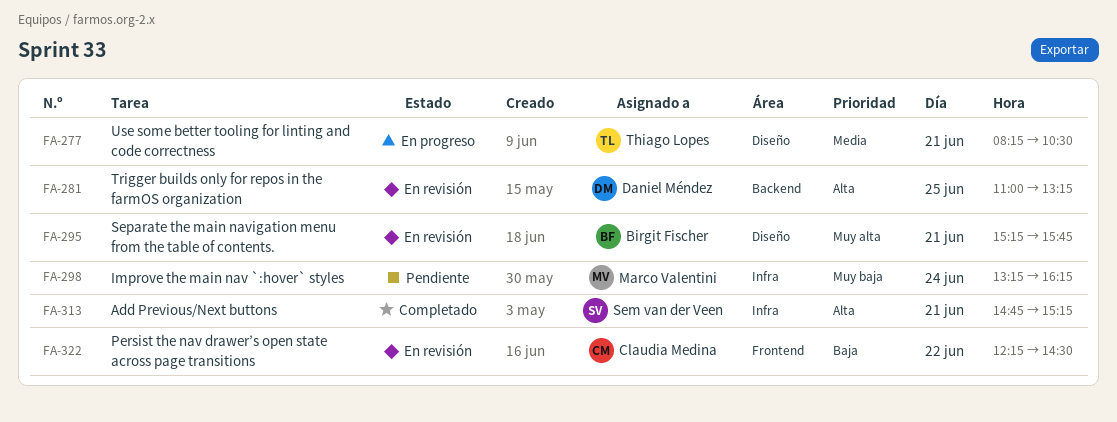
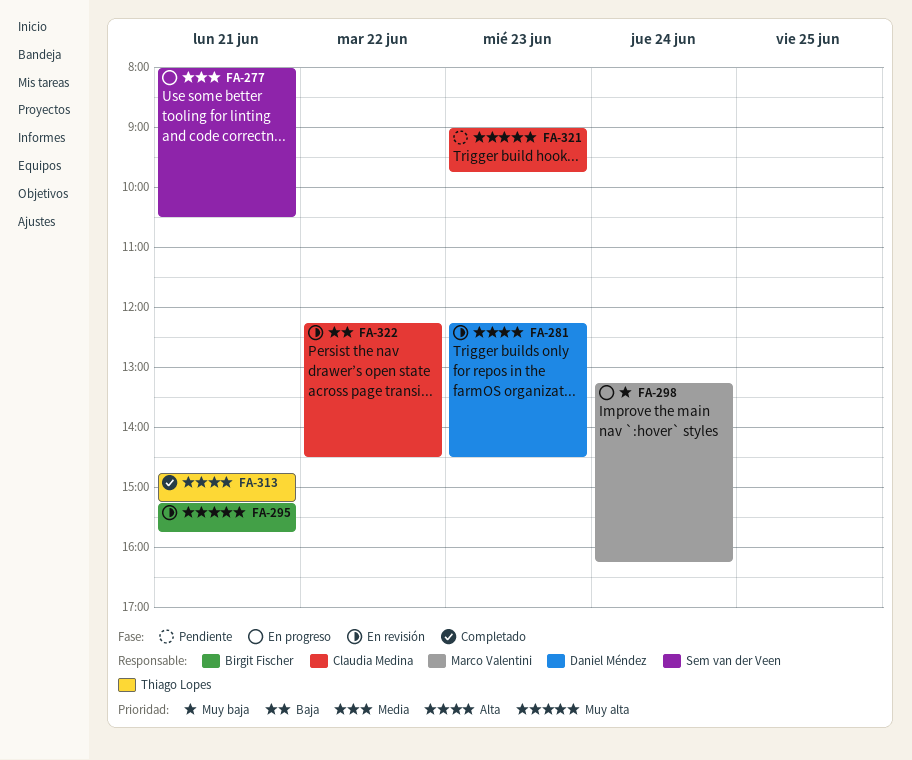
FA-277, owner: Thiago Lopes -> Sem van der Veen
FA-277, begins: 08:15 -> 08:00
FA-281, day: Jun 25 -> Jun 23
FA-281, begins: 11:00 -> 12:15
FA-281, ends: 13:15 -> 14:30
FA-298, status: Pendiente -> En progreso
FA-313, owner: Sem van der Veen -> Thiago Lopes
FA-321: none -> present

